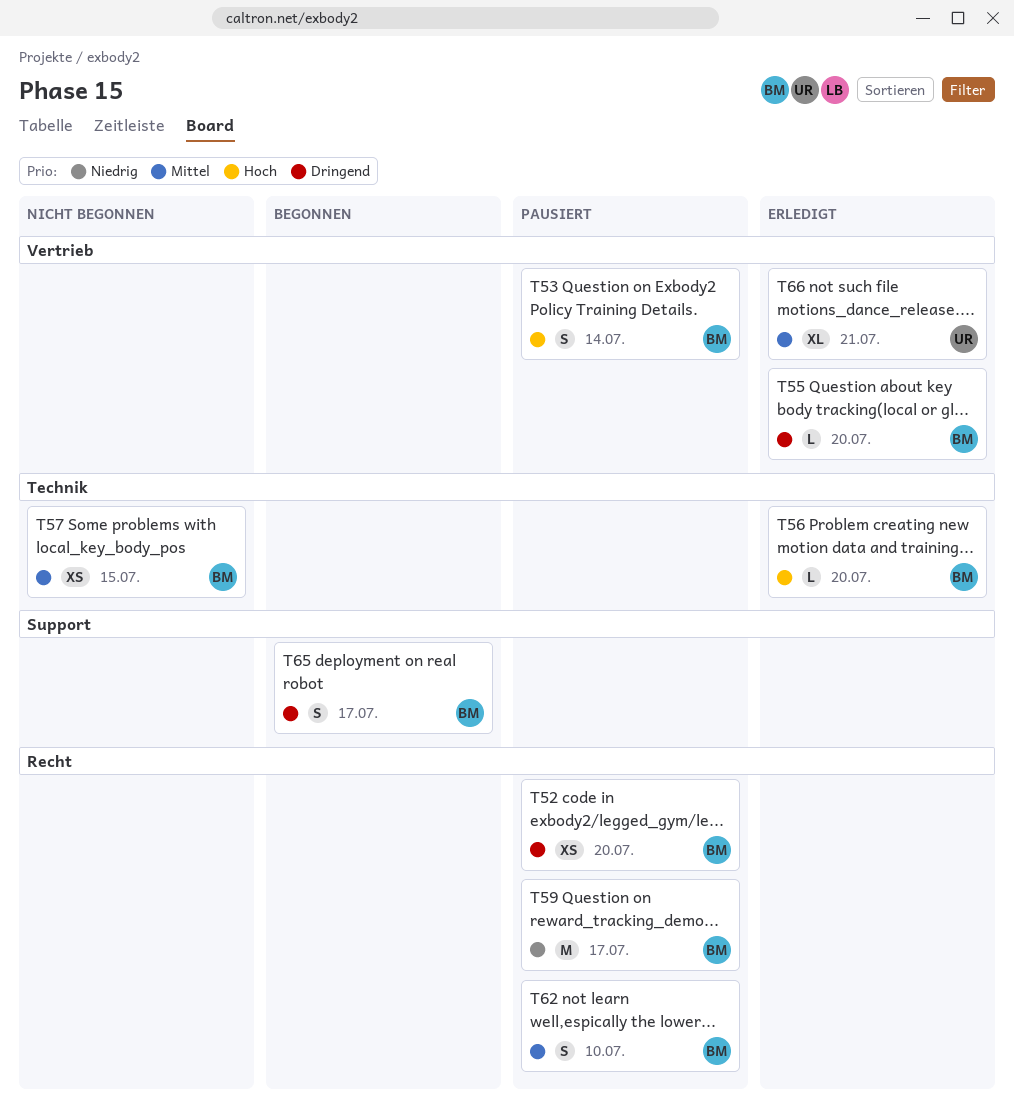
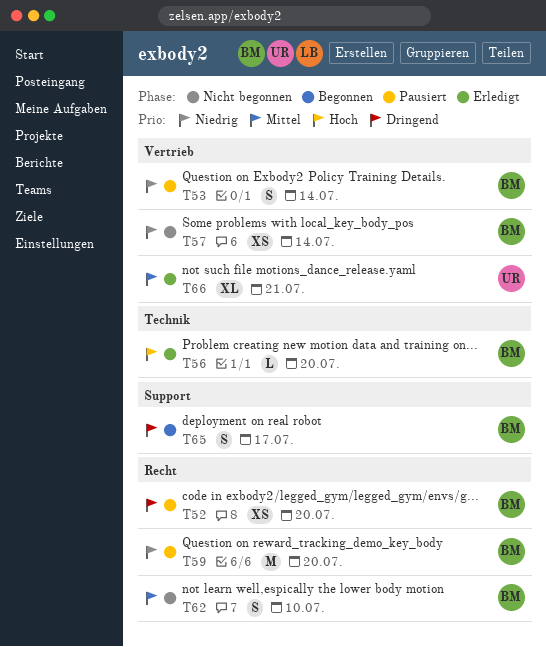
T53, priority: Hoch -> Niedrig
T55: present -> none
T57, priority: Mittel -> Niedrig
T57, label: Technik -> Vertrieb
T57, due: Jul 15 -> Jul 14
T59, due: Jul 17 -> Jul 20
T62, status: Pausiert -> Nicht begonnen

